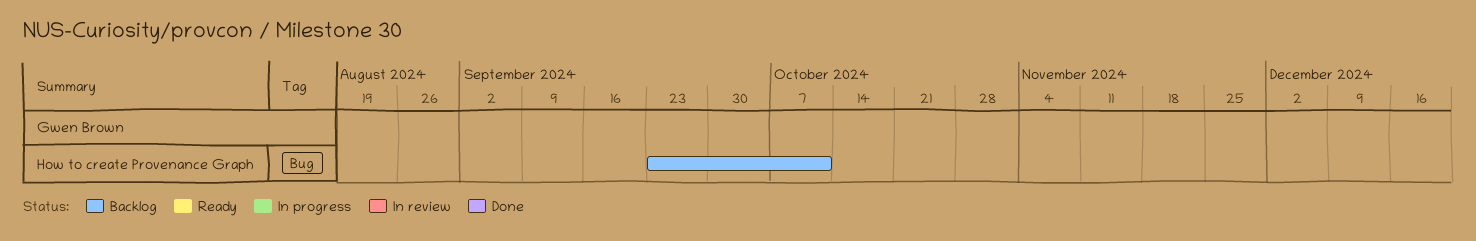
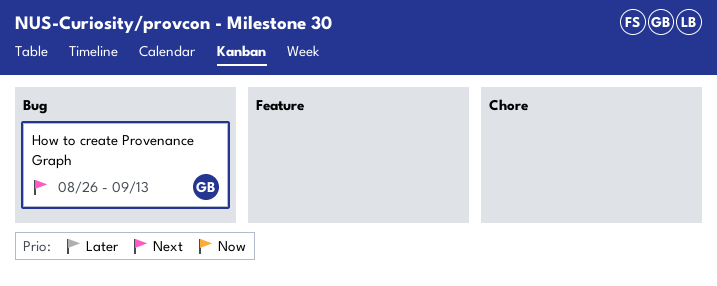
How to create Provenance Graph, start: Sep 23 -> Aug 26
How to create Provenance Graph, due: Oct 11 -> Sep 13

